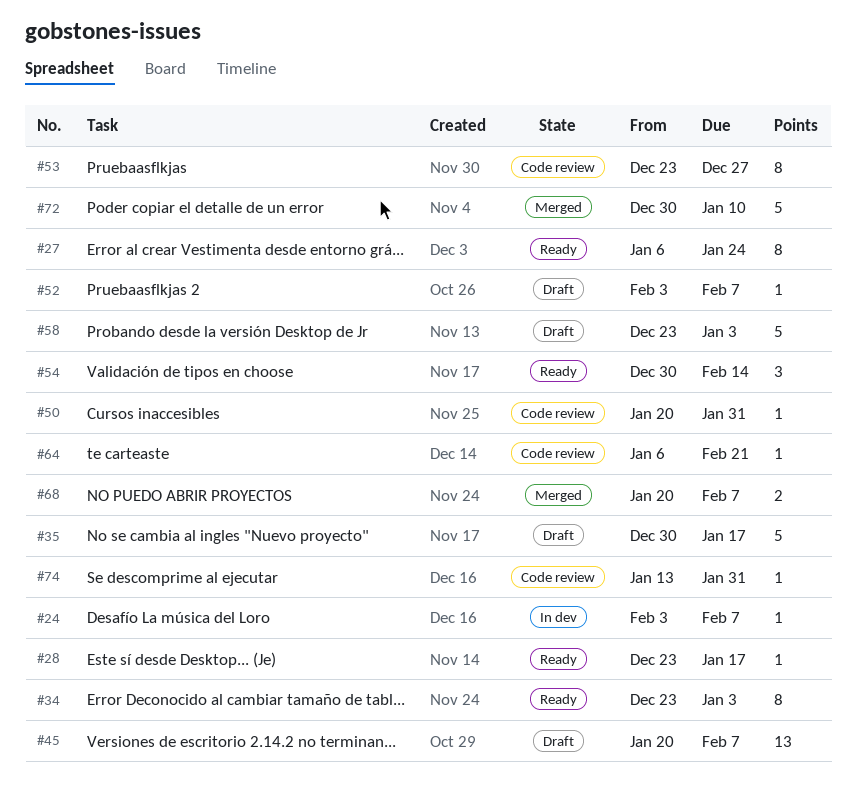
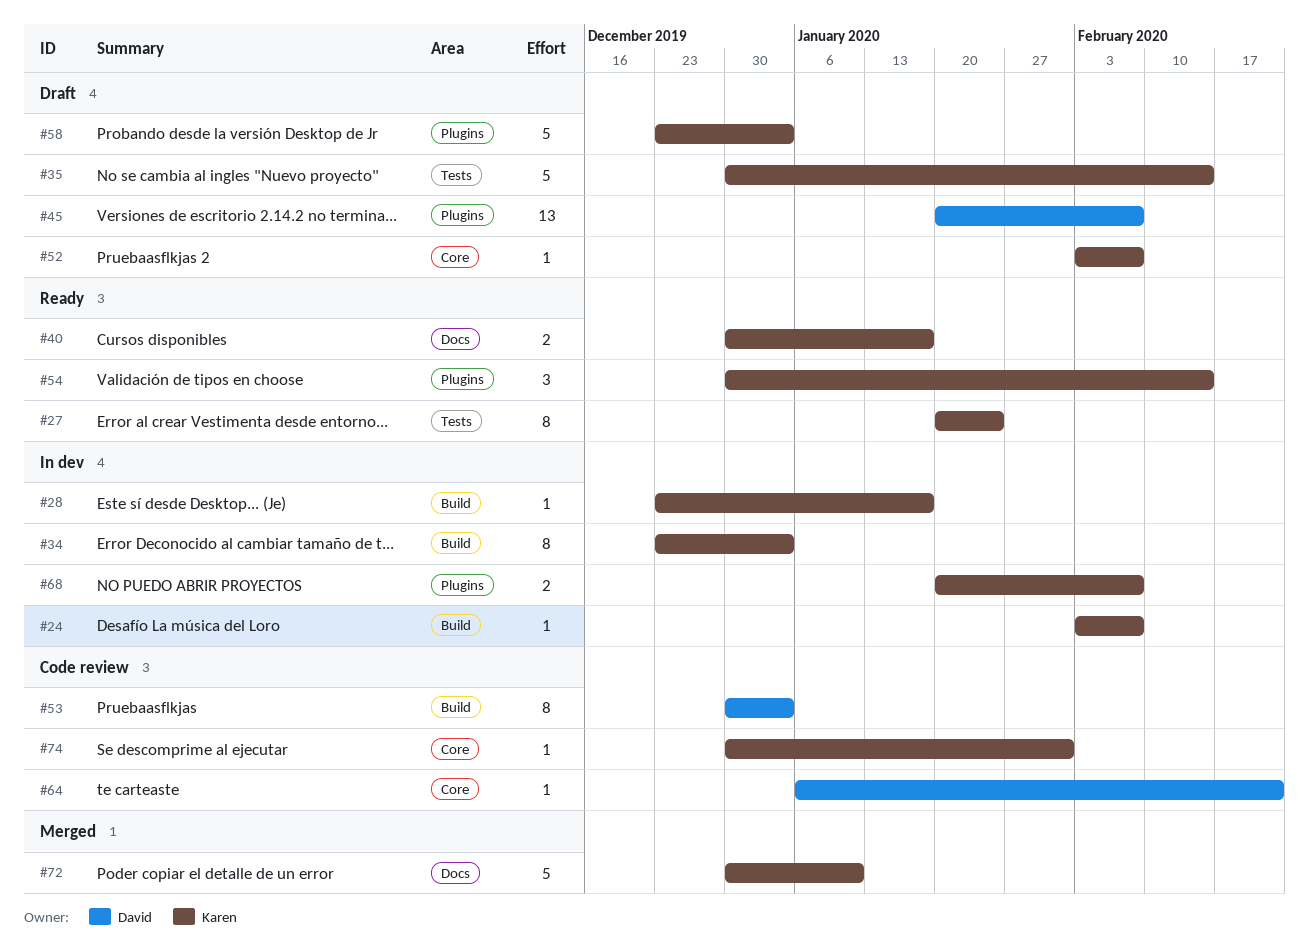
#27, start: Jan 6 -> Jan 20
#28, status: Ready -> In dev
#34, status: Ready -> In dev
#35, due: Jan 17 -> Feb 14
#40: none -> present
#50: present -> none
#53, start: Dec 23 -> Dec 30
#53, due: Dec 27 -> Jan 3
#68, status: Merged -> In dev
#74, start: Jan 13 -> Dec 30

